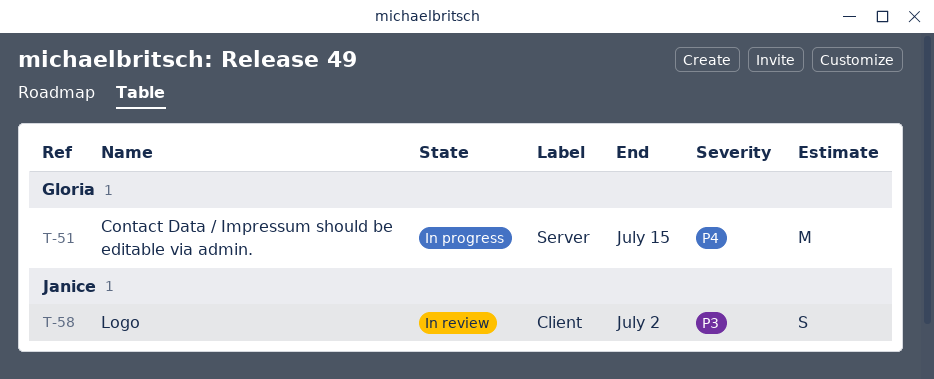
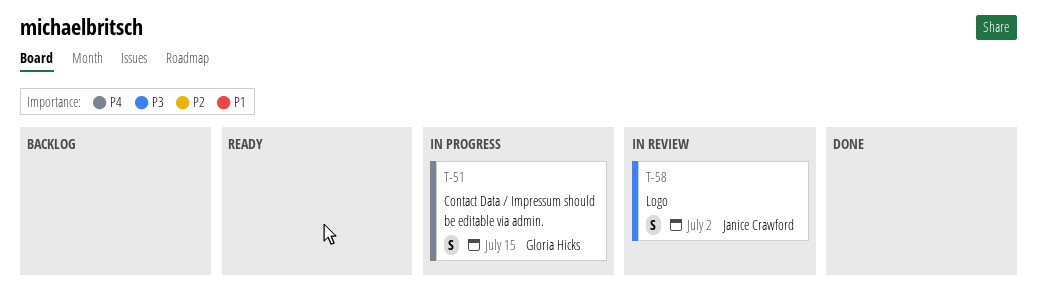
T-51, estimate: M -> S

